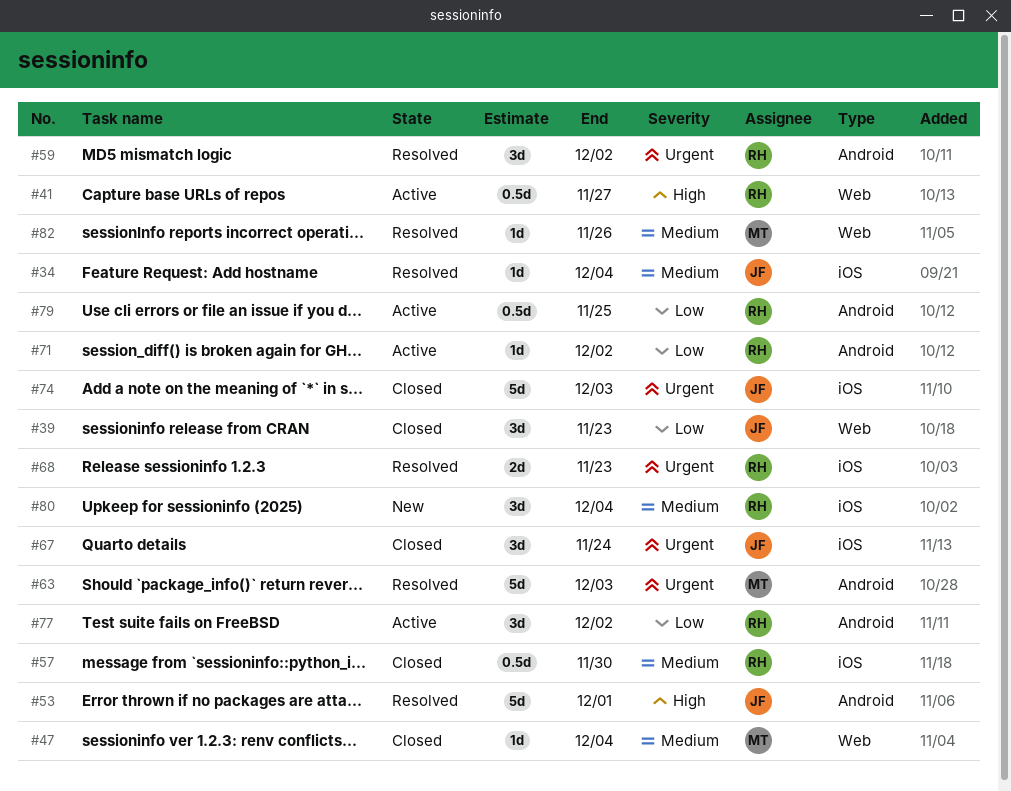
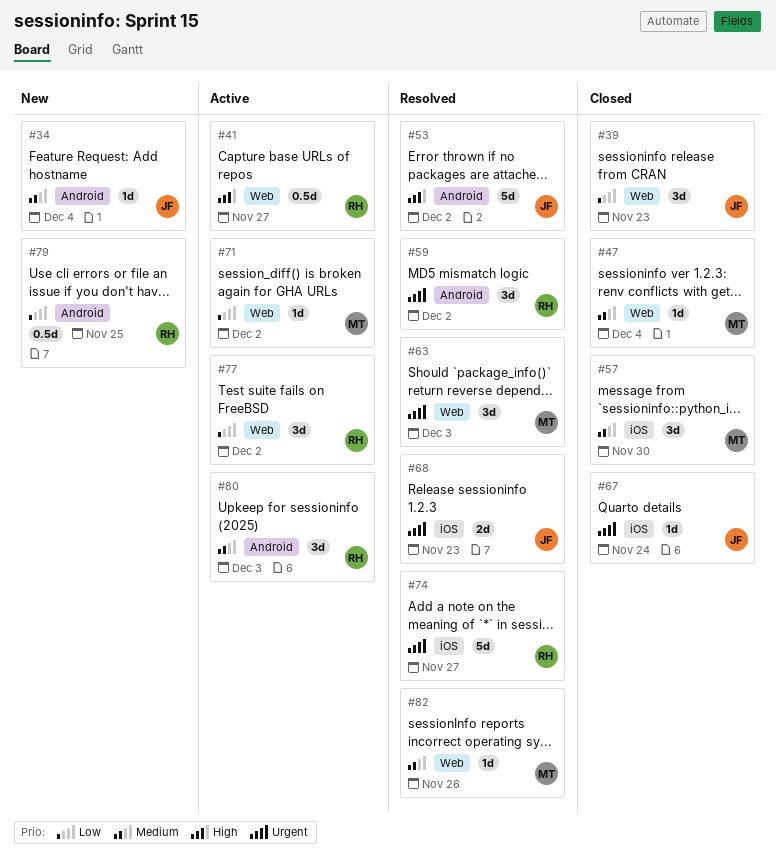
#34, status: Resolved -> New
#34, label: iOS -> Android
#53, due: Dec 1 -> Dec 2
#57, owner: RH -> MT
#57, estimate: 0.5d -> 3d
#63, label: Android -> Web
#63, estimate: 5d -> 3d
#67, estimate: 3d -> 1d
#68, owner: RH -> JF
#71, owner: RH -> MT
#71, label: Android -> Web
#74, status: Closed -> Resolved
#74, owner: JF -> RH
#74, due: Dec 3 -> Nov 27
#77, label: Android -> Web
#79, status: Active -> New
#80, status: New -> Active
#80, label: iOS -> Android
#80, due: Dec 4 -> Dec 3

